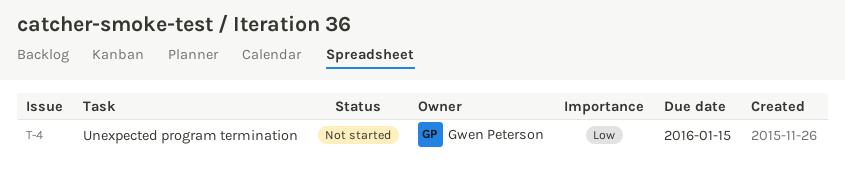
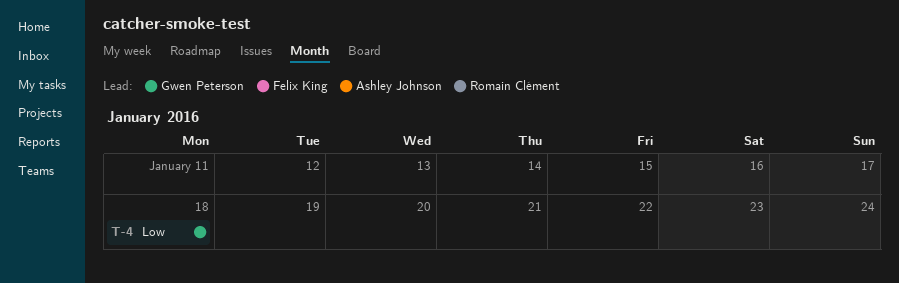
T-4, due: Jan 15 -> Jan 18

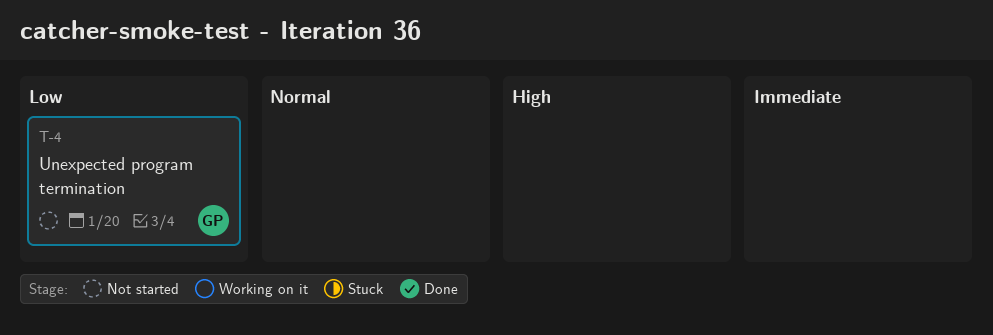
T-4, due: Jan 18 -> Jan 20

